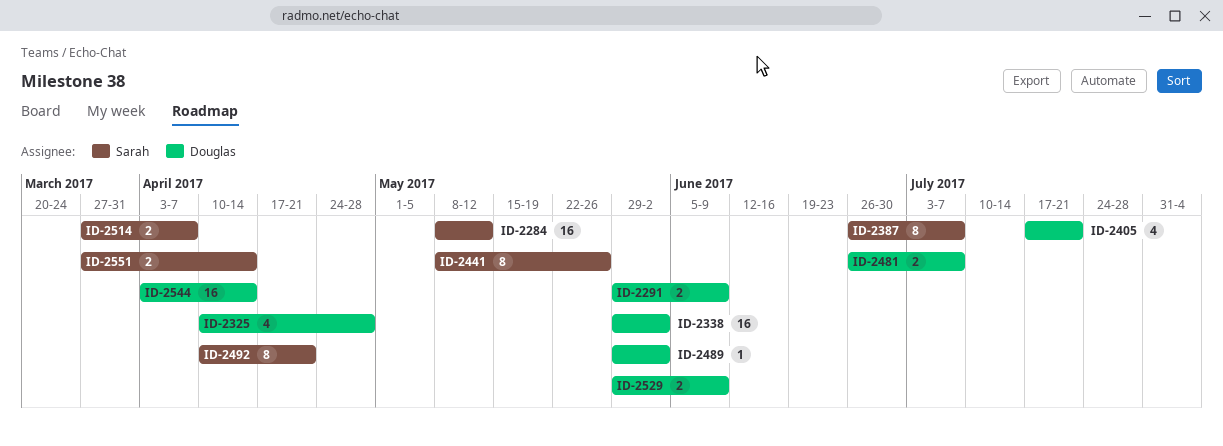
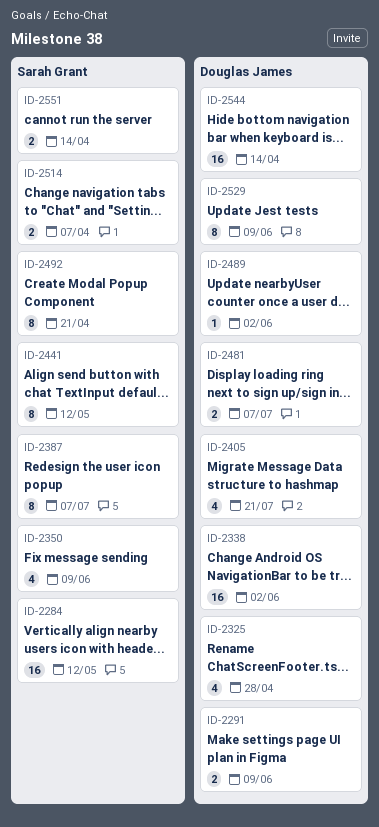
ID-2350: none -> present
ID-2441, due: May 26 -> May 12
ID-2529, estimate: 2 -> 8

